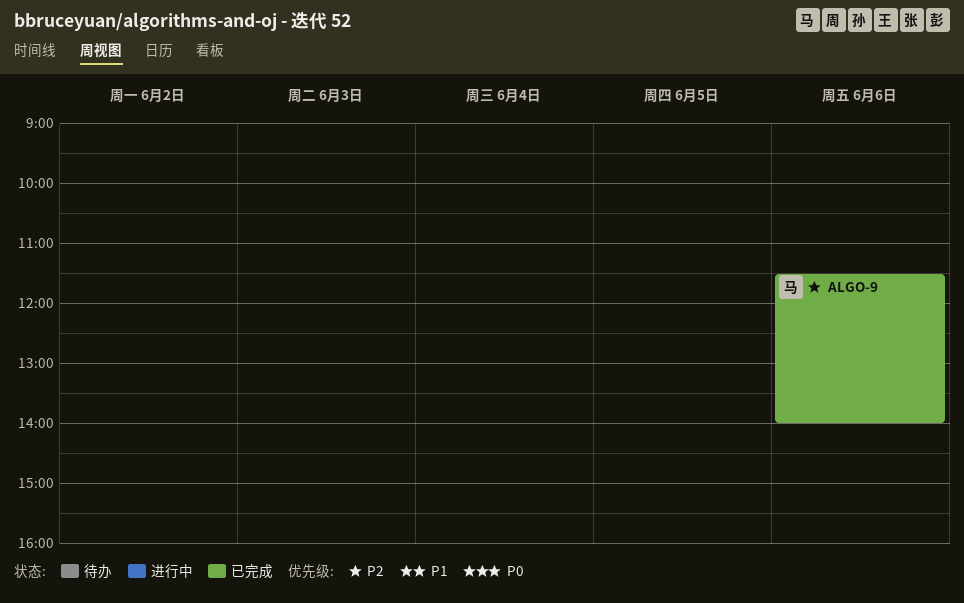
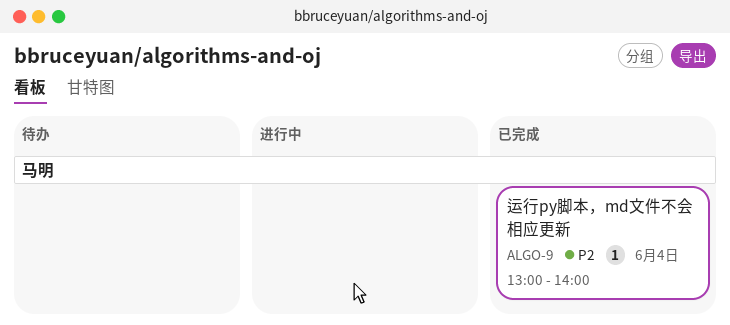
ALGO-9, day: Jun 6 -> Jun 4
ALGO-9, begins: 11:30 -> 13:00

